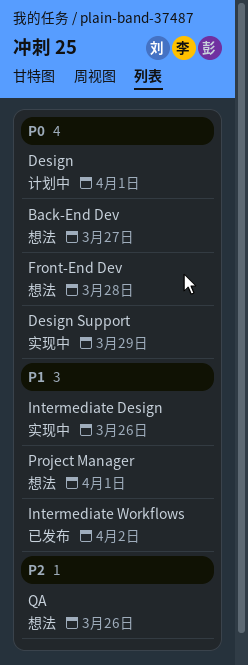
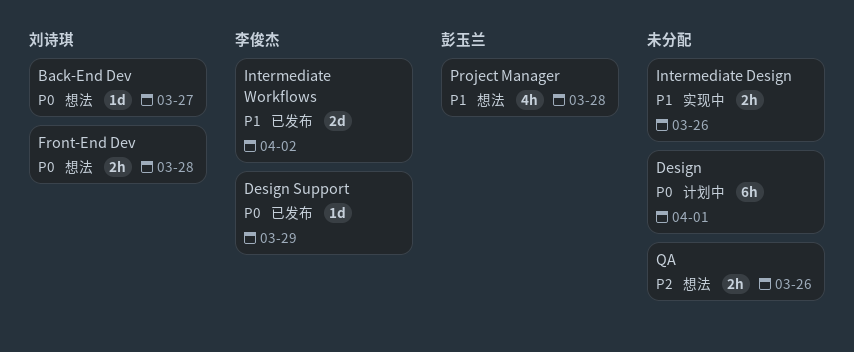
Design Support, status: 实现中 -> 已发布
Project Manager, due: Apr 1 -> Mar 28

